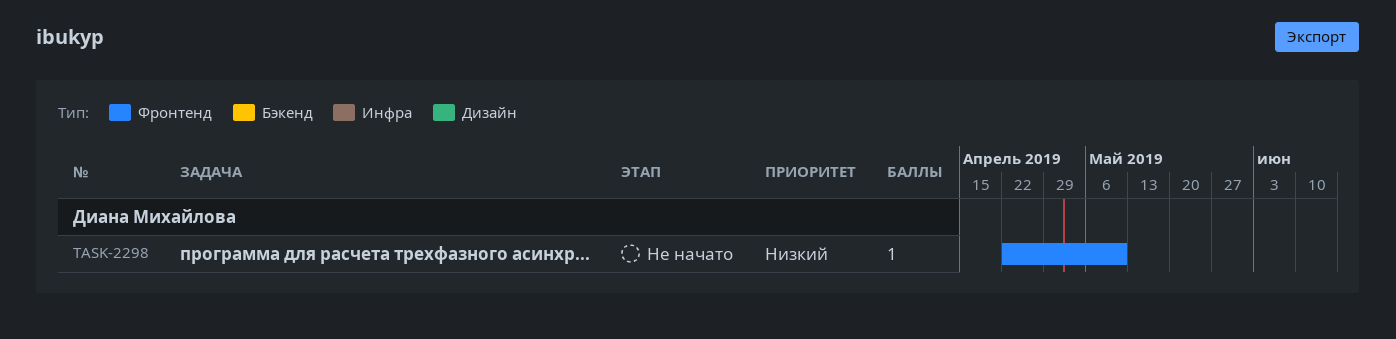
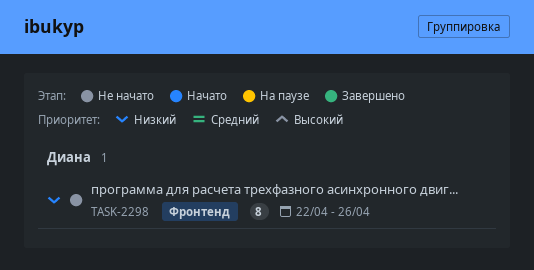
TASK-2298, estimate: 1 -> 8
TASK-2298, due: May 10 -> Apr 26

